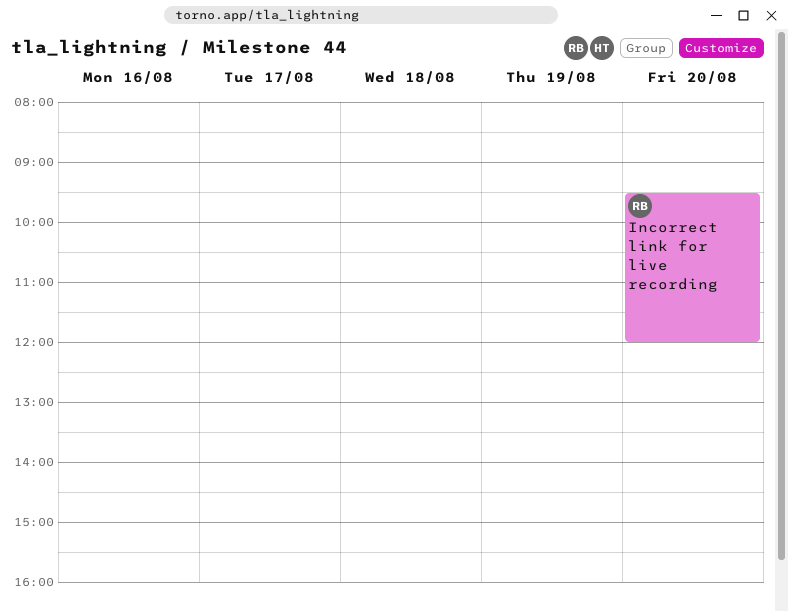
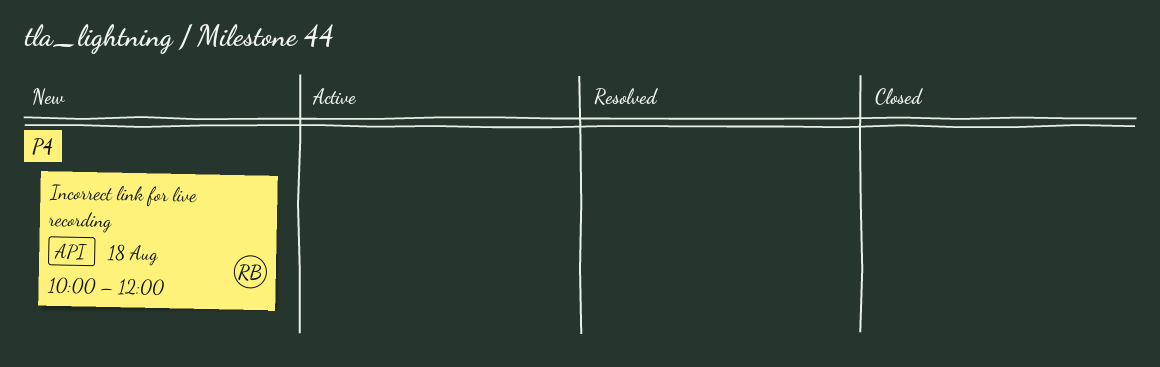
Incorrect link for live recording, day: Aug 20 -> Aug 18
Incorrect link for live recording, begins: 09:30 -> 10:00

